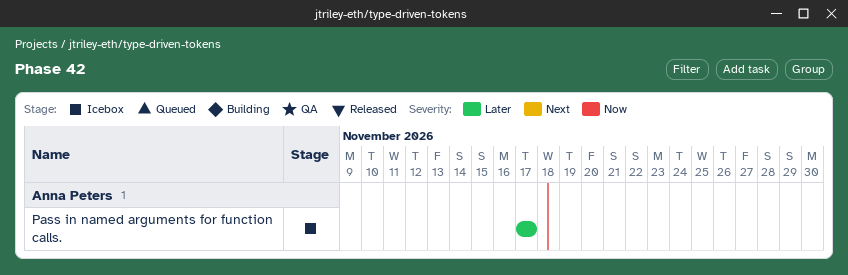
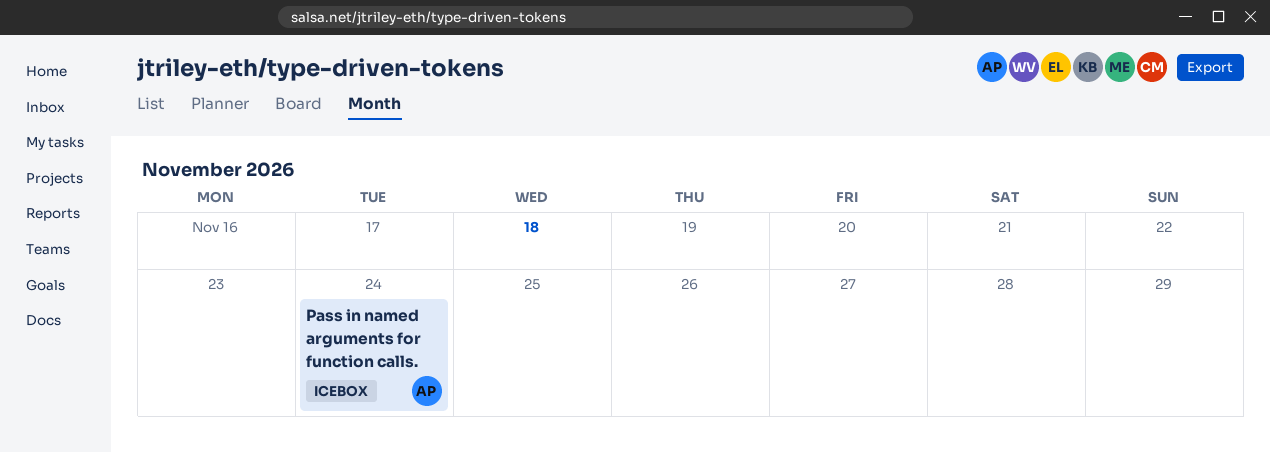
Pass in named arguments for function calls., due: Nov 17 -> Nov 24

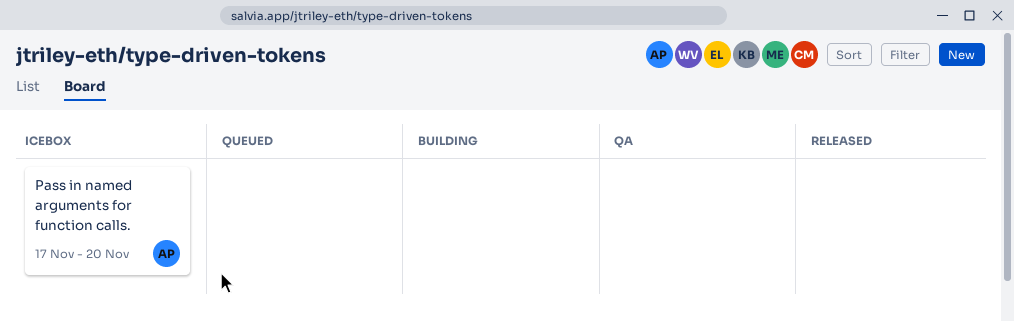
Pass in named arguments for function calls., due: Nov 24 -> Nov 20

